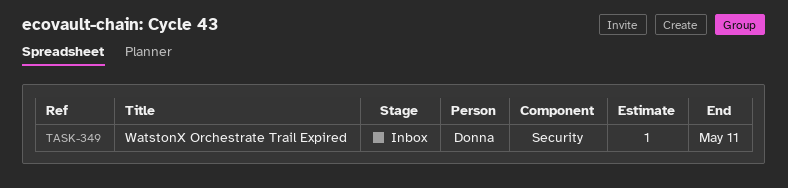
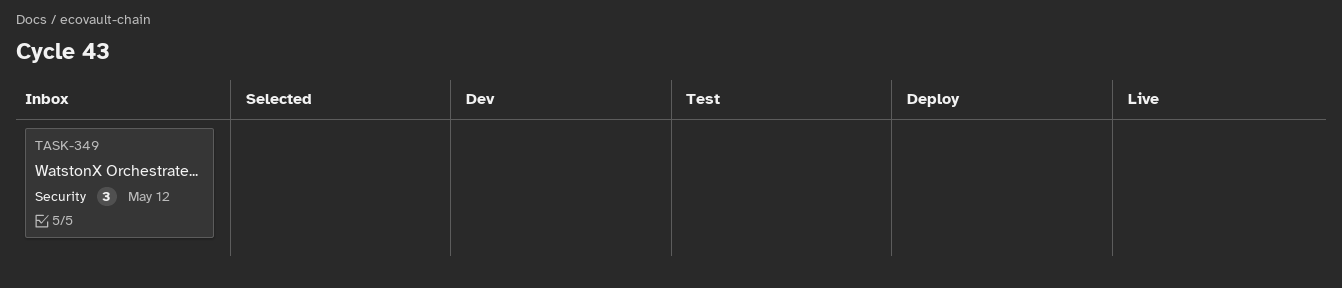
TASK-349, estimate: 1 -> 3
TASK-349, due: May 11 -> May 12

